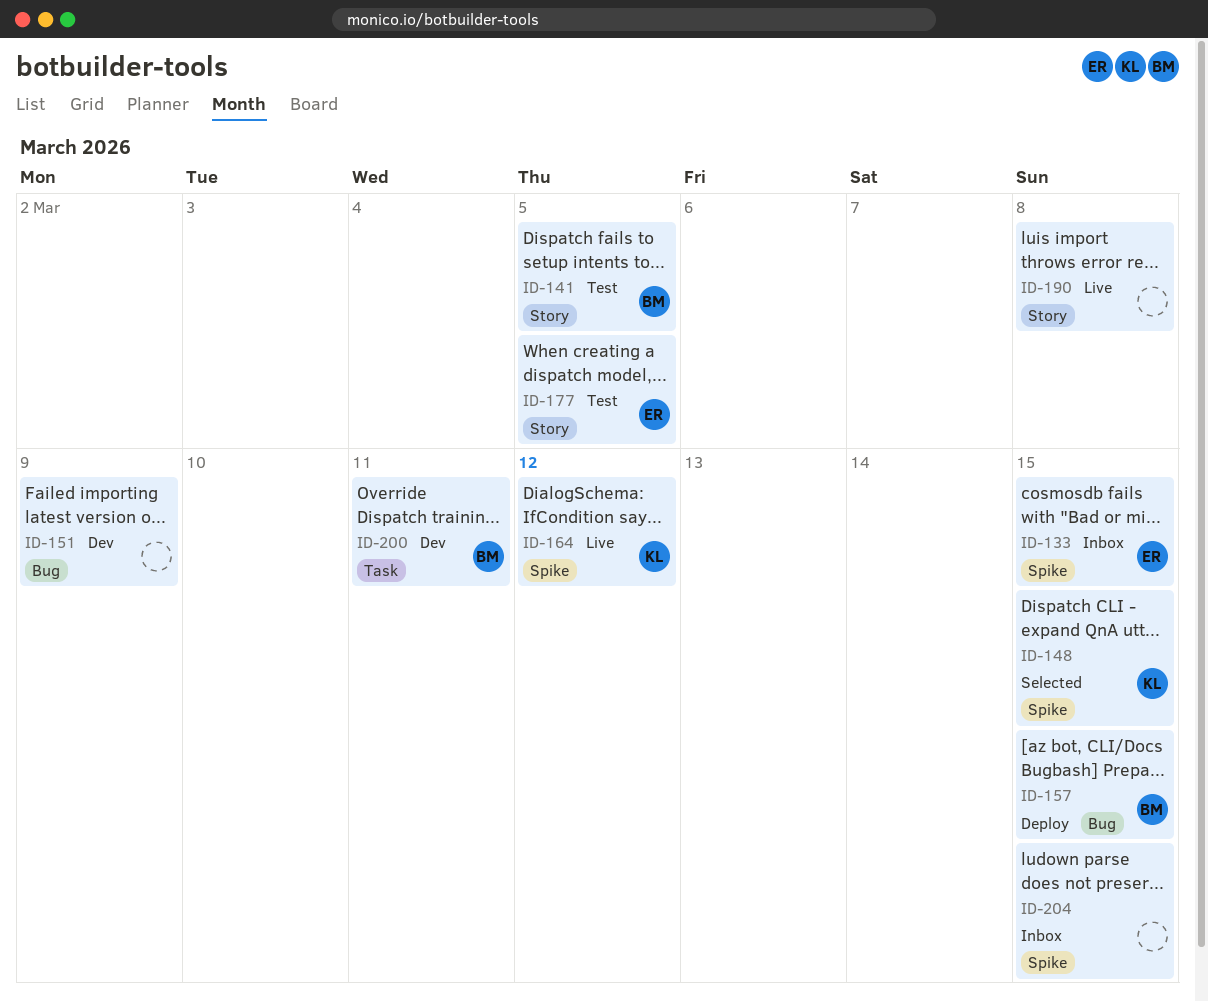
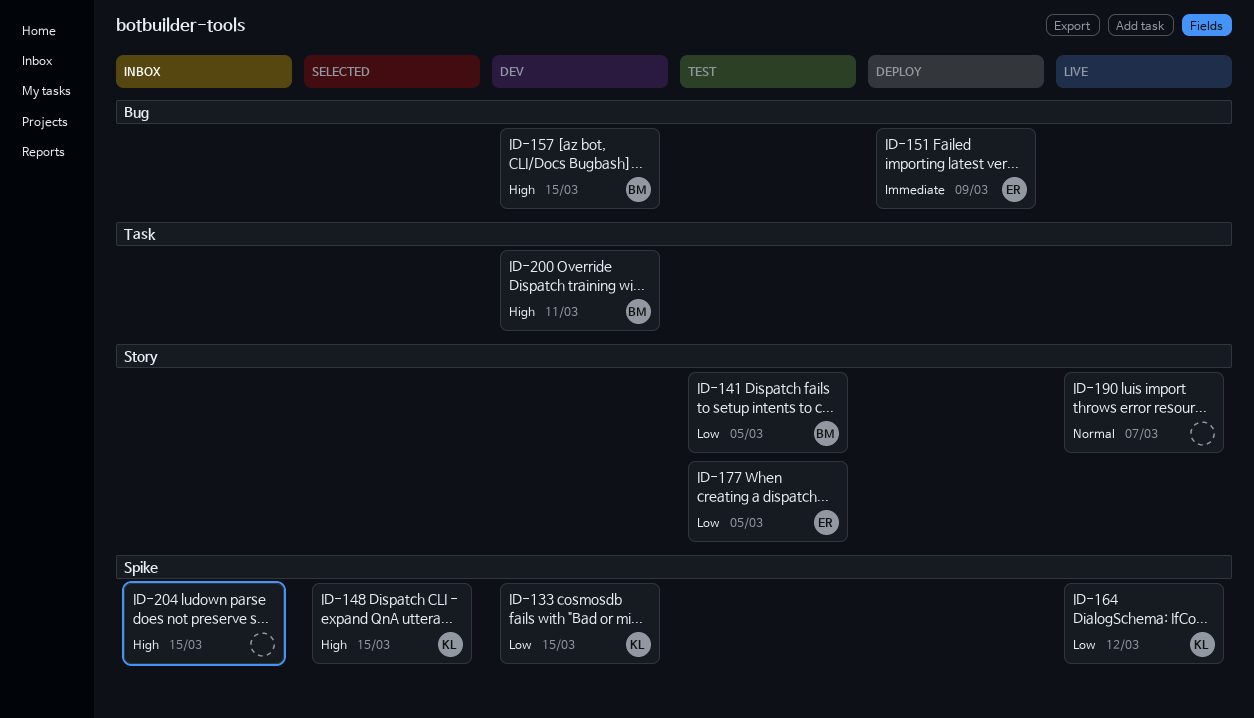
ID-133, status: Inbox -> Dev
ID-133, owner: ER -> KL
ID-151, status: Dev -> Deploy
ID-151, owner: none -> ER
ID-157, status: Deploy -> Dev
ID-190, due: Mar 8 -> Mar 7

